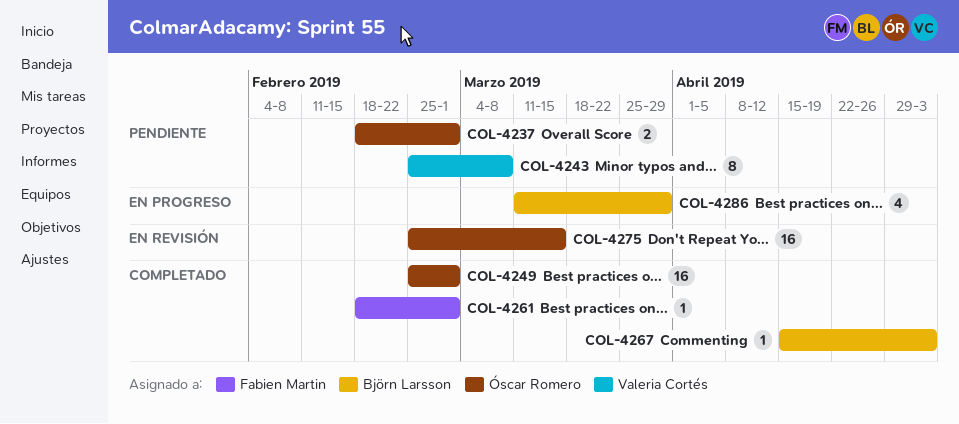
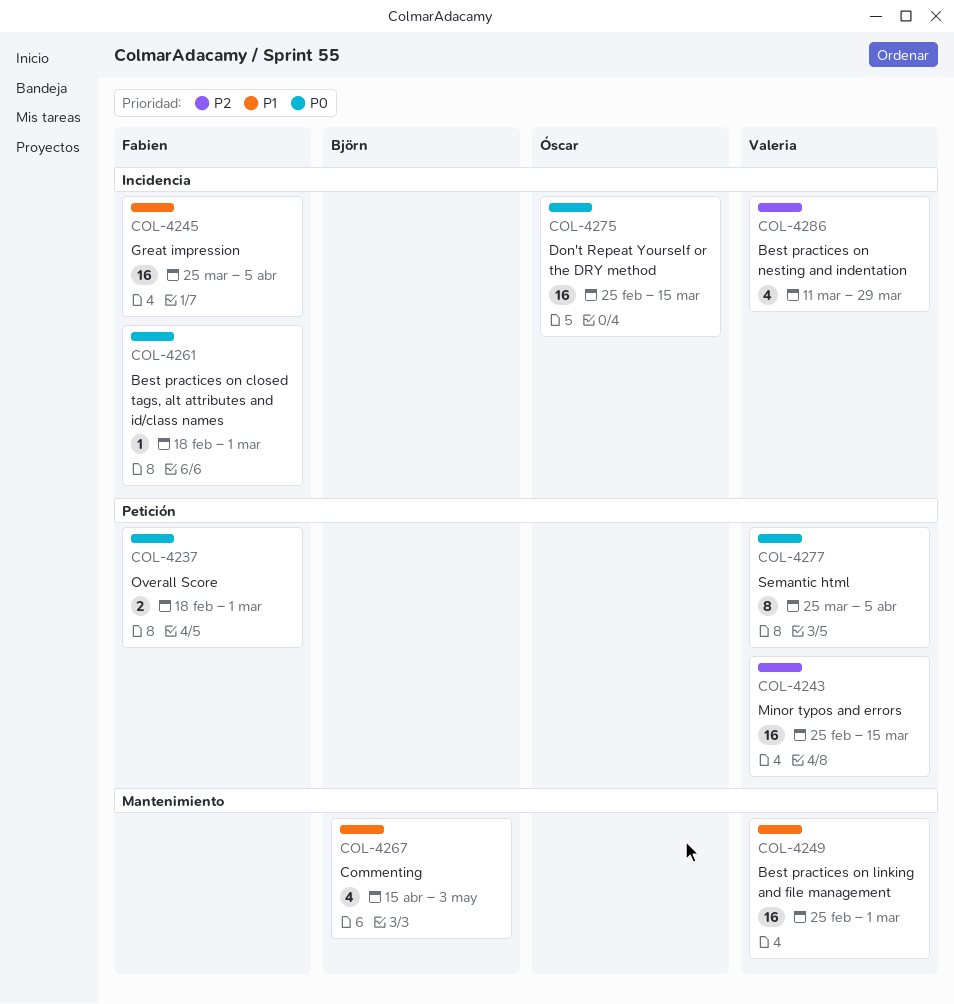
COL-4237, owner: Óscar Romero -> Fabien Martin
COL-4243, estimate: 8 -> 16
COL-4243, due: Mar 8 -> Mar 15
COL-4245: none -> present
COL-4249, owner: Óscar Romero -> Valeria Cortés
COL-4267, estimate: 1 -> 4
COL-4277: none -> present
COL-4286, owner: Björn Larsson -> Valeria Cortés

